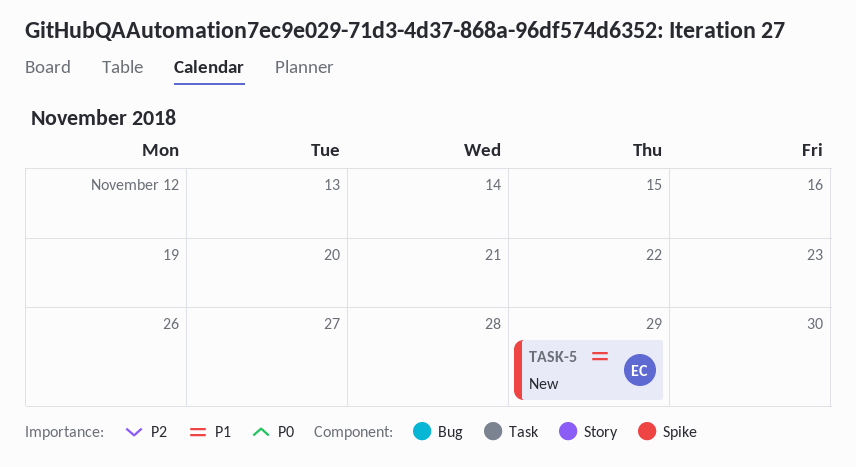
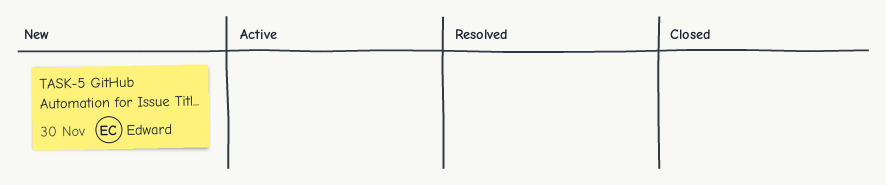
TASK-5, due: Nov 29 -> Nov 30

